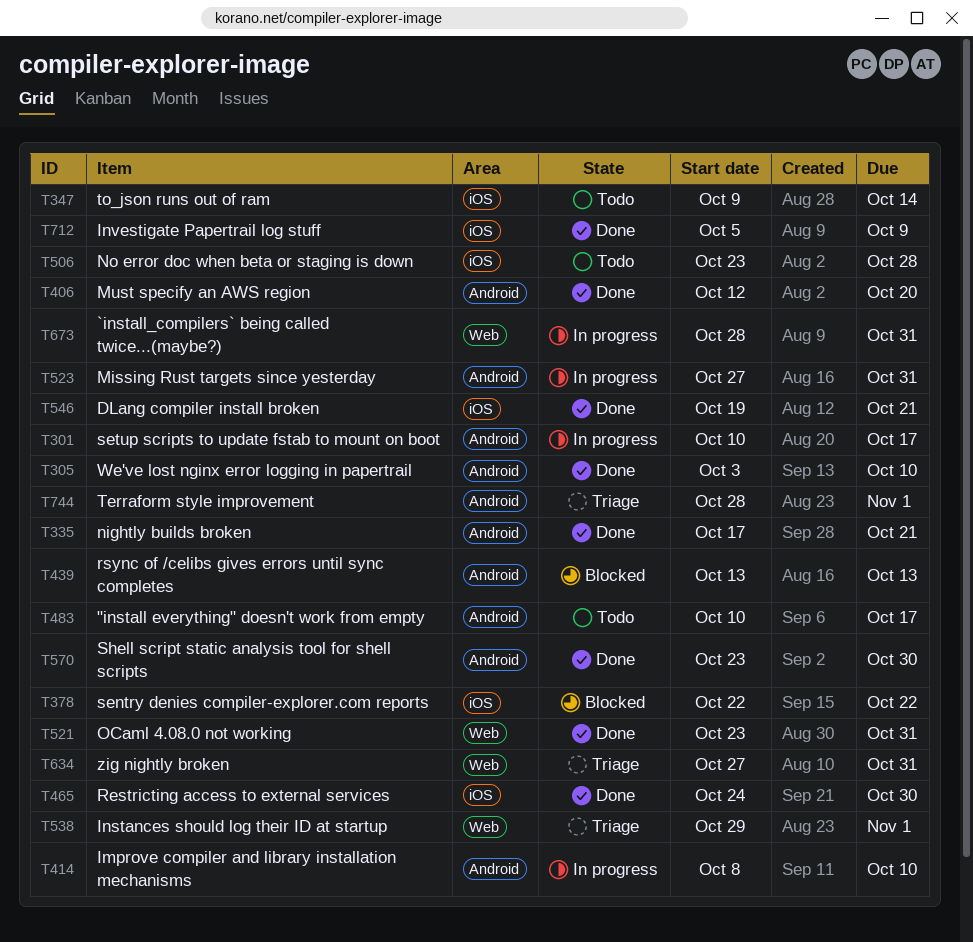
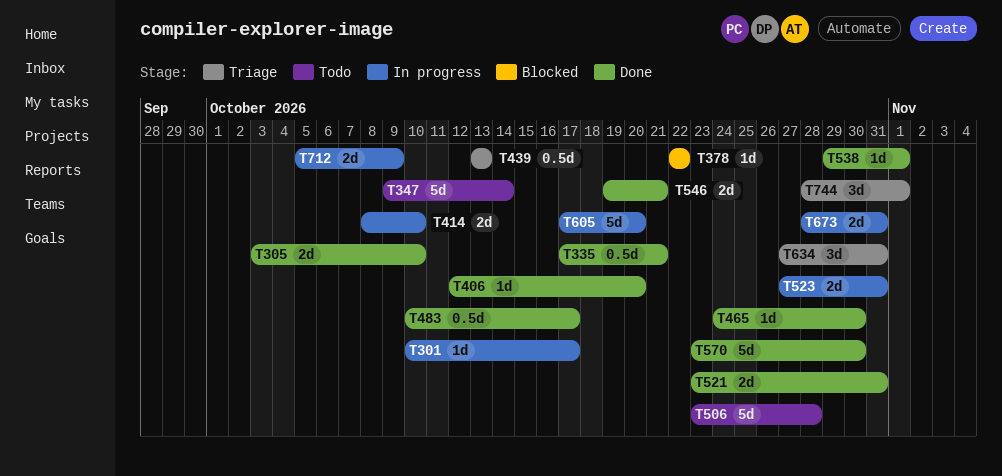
T439, status: Blocked -> Triage
T483, status: Todo -> Done
T538, status: Triage -> Done
T605: none -> present
T712, status: Done -> In progress

